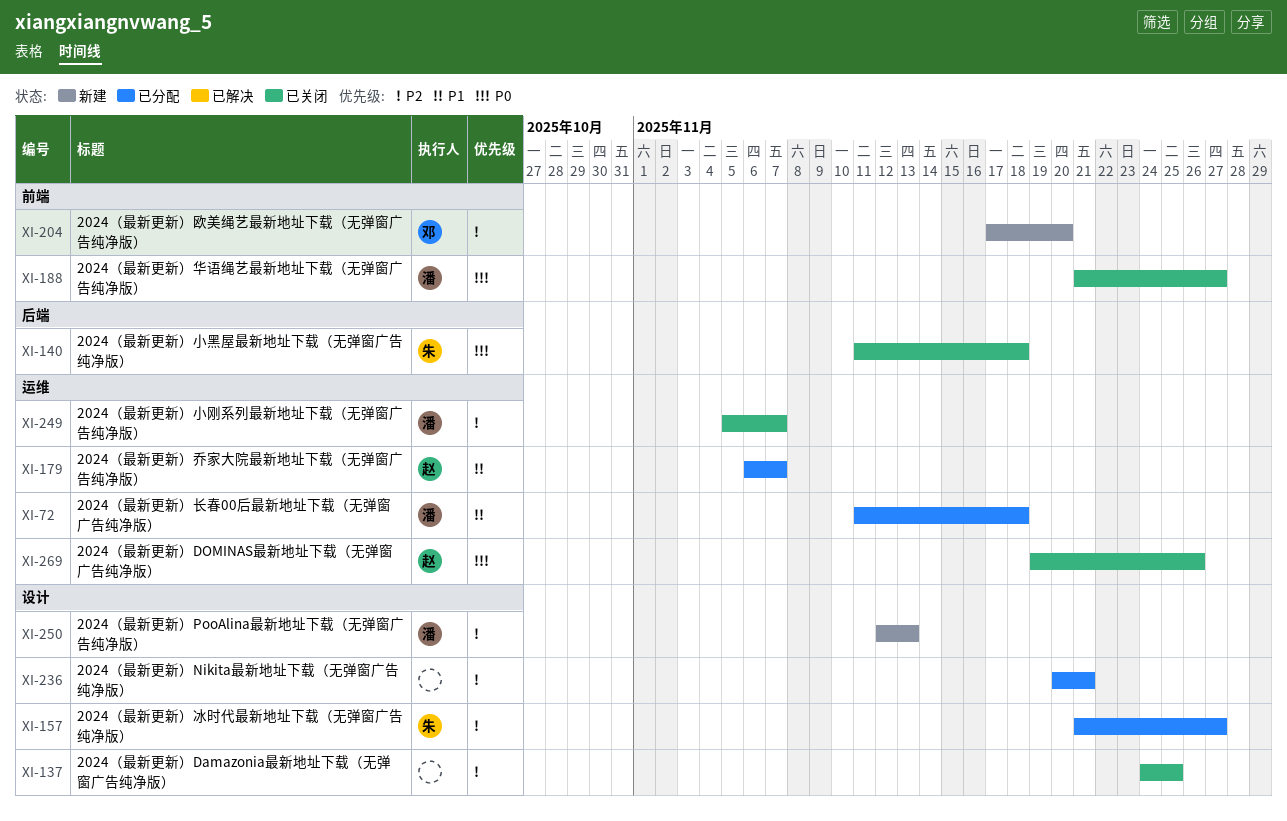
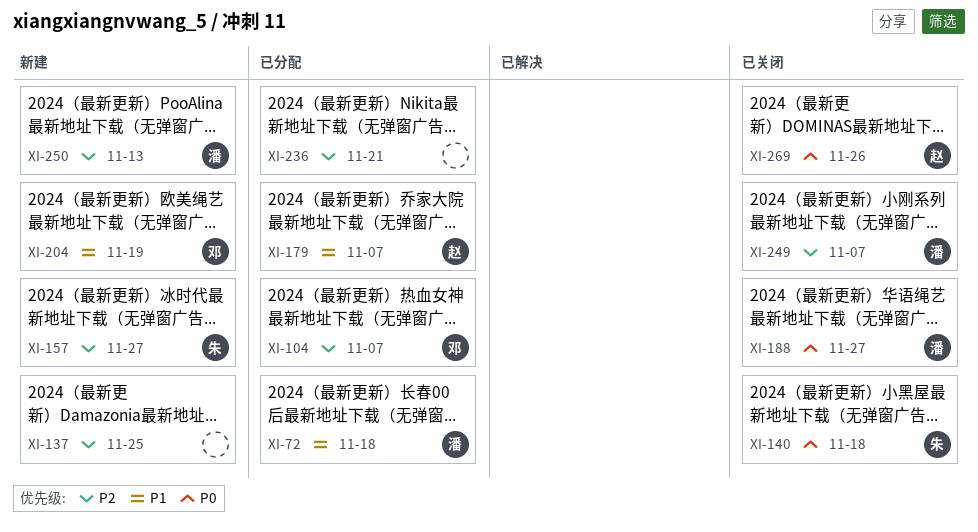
XI-104: none -> present
XI-137, status: 已关闭 -> 新建
XI-157, status: 已分配 -> 新建
XI-204, priority: P2 -> P1
XI-204, due: Nov 20 -> Nov 19

